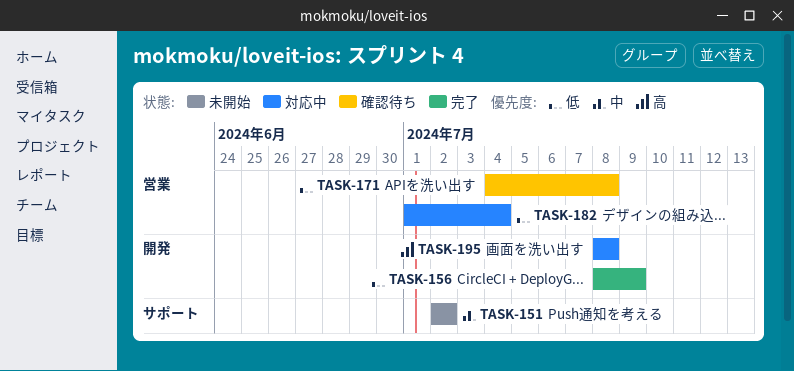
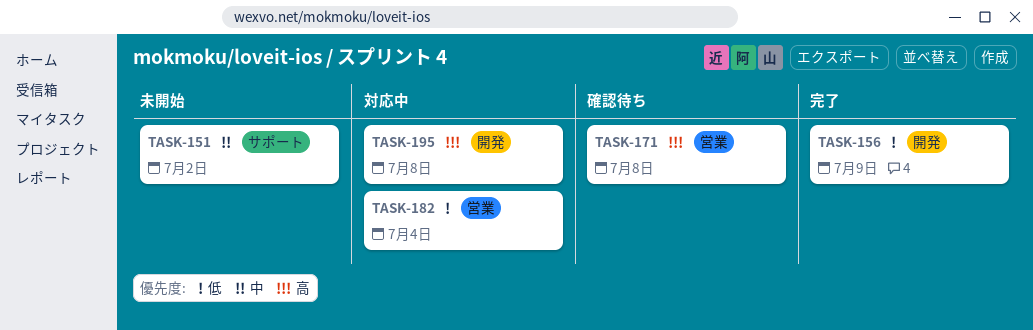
TASK-171, priority: 低 -> 高

